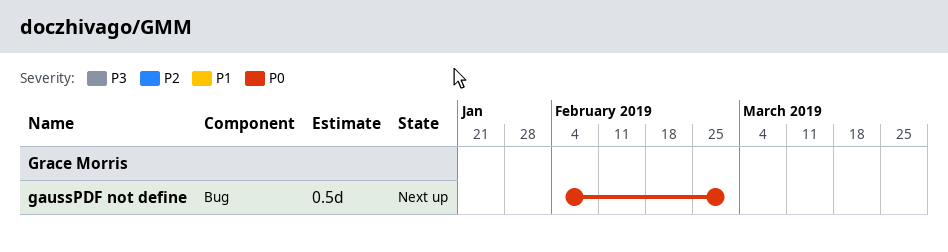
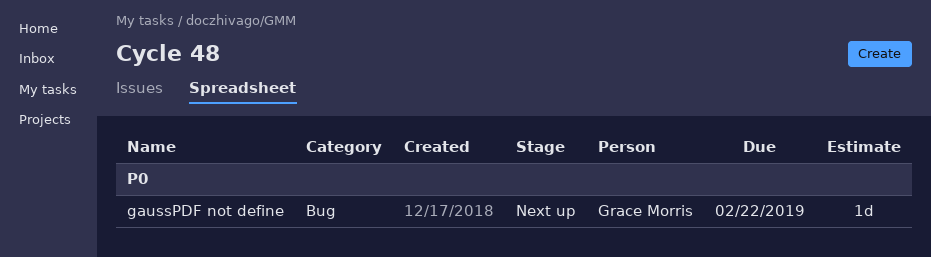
gaussPDF not define, estimate: 0.5d -> 1d
gaussPDF not define, due: Mar 1 -> Feb 22

